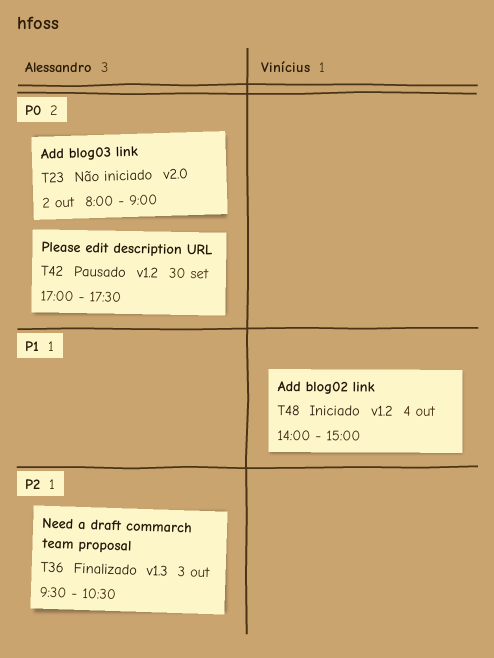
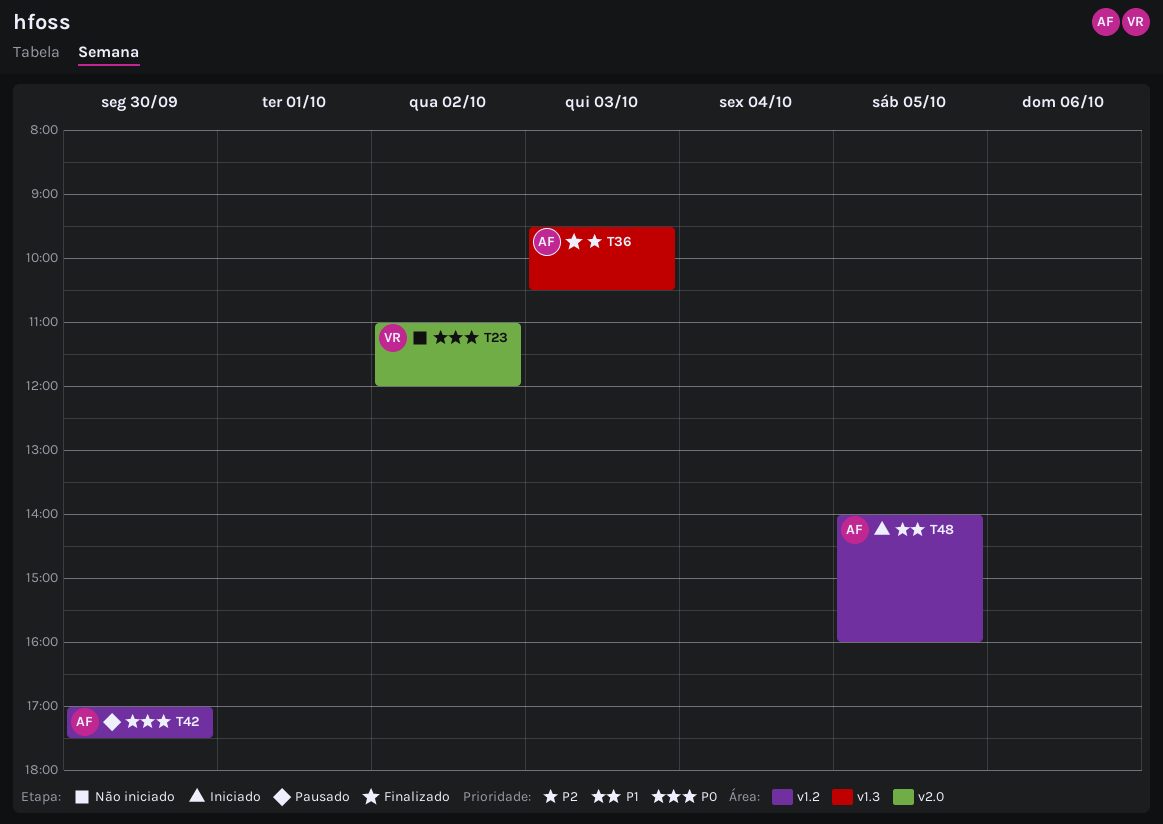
T23, owner: Alessandro -> Vinícius
T23, begins: 08:00 -> 11:00
T23, ends: 09:00 -> 12:00
T48, owner: Vinícius -> Alessandro
T48, day: Oct 4 -> Oct 5
T48, ends: 15:00 -> 16:00

